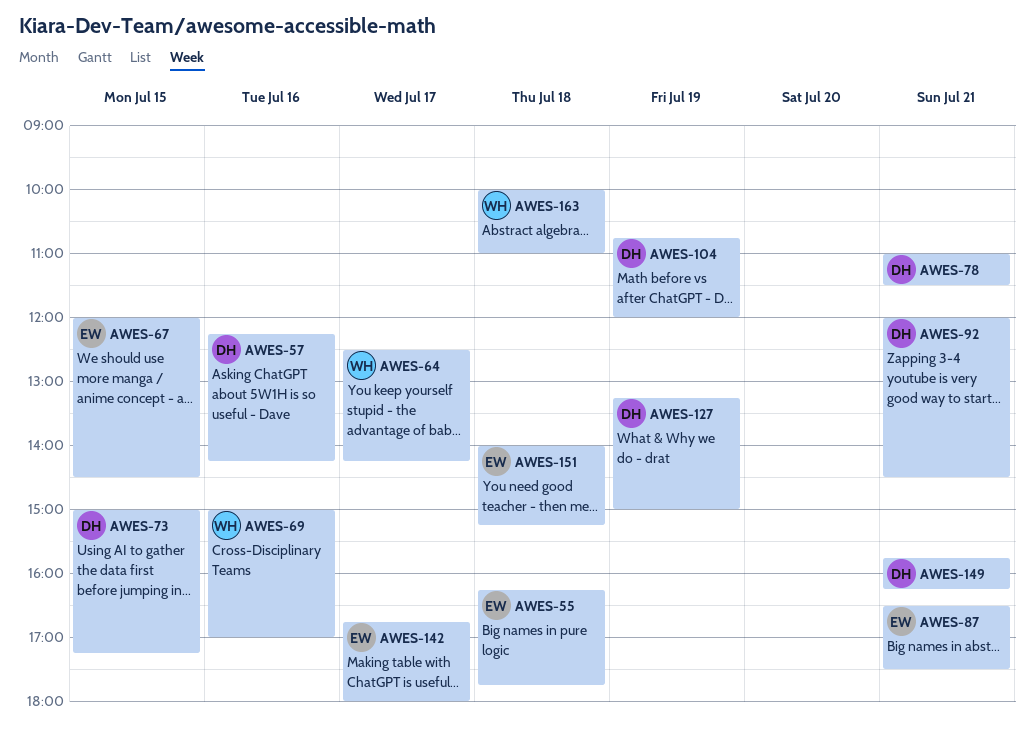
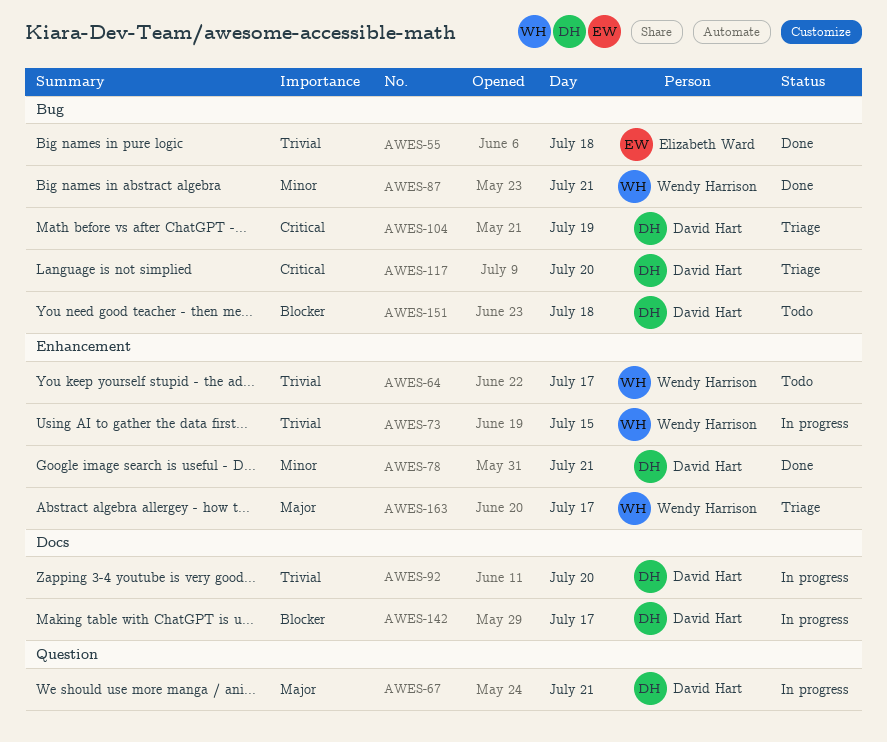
AWES-57: present -> none
AWES-67, owner: Elizabeth Ward -> David Hart
AWES-67, day: Jul 15 -> Jul 21
AWES-69: present -> none
AWES-73, owner: David Hart -> Wendy Harrison
AWES-87, owner: Elizabeth Ward -> Wendy Harrison
AWES-92, day: Jul 21 -> Jul 20
AWES-117: none -> present
AWES-127: present -> none
AWES-142, owner: Elizabeth Ward -> David Hart
AWES-149: present -> none
AWES-151, owner: Elizabeth Ward -> David Hart
AWES-163, day: Jul 18 -> Jul 17

